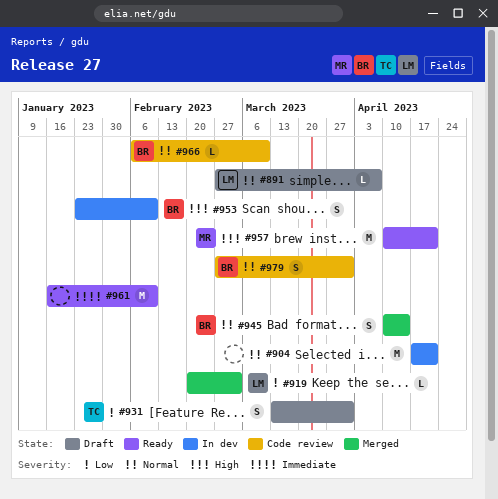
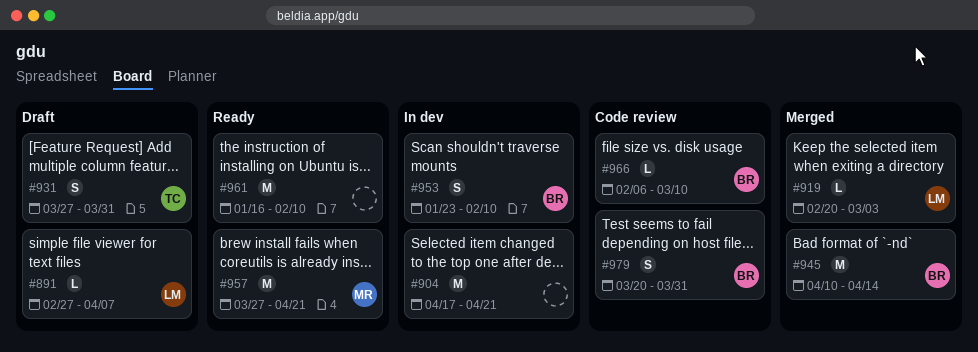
#931, start: Mar 13 -> Mar 27
#945, estimate: S -> M
#957, start: Apr 10 -> Mar 27
#979, start: Feb 27 -> Mar 20

